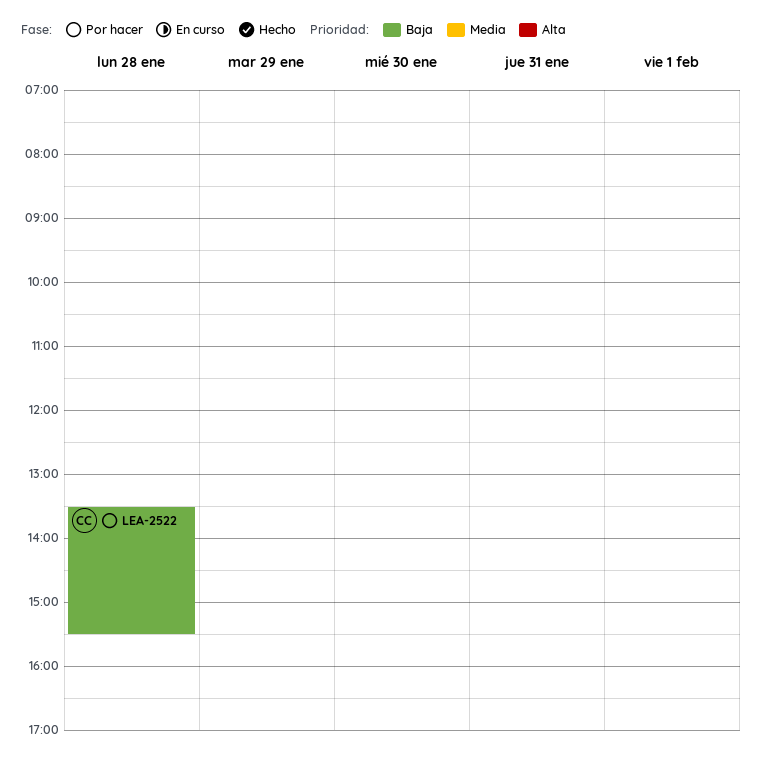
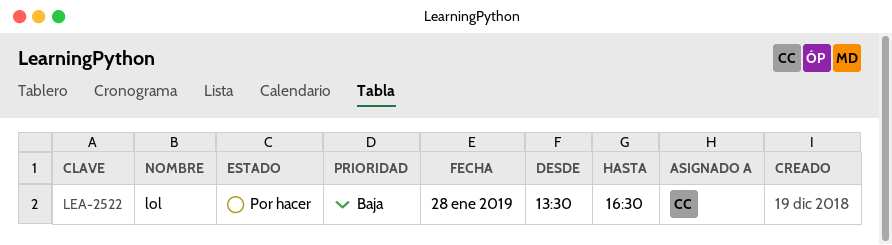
LEA-2522, ends: 15:30 -> 16:30

